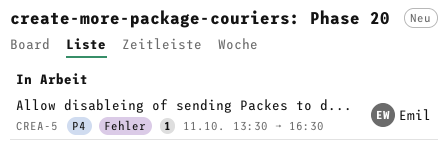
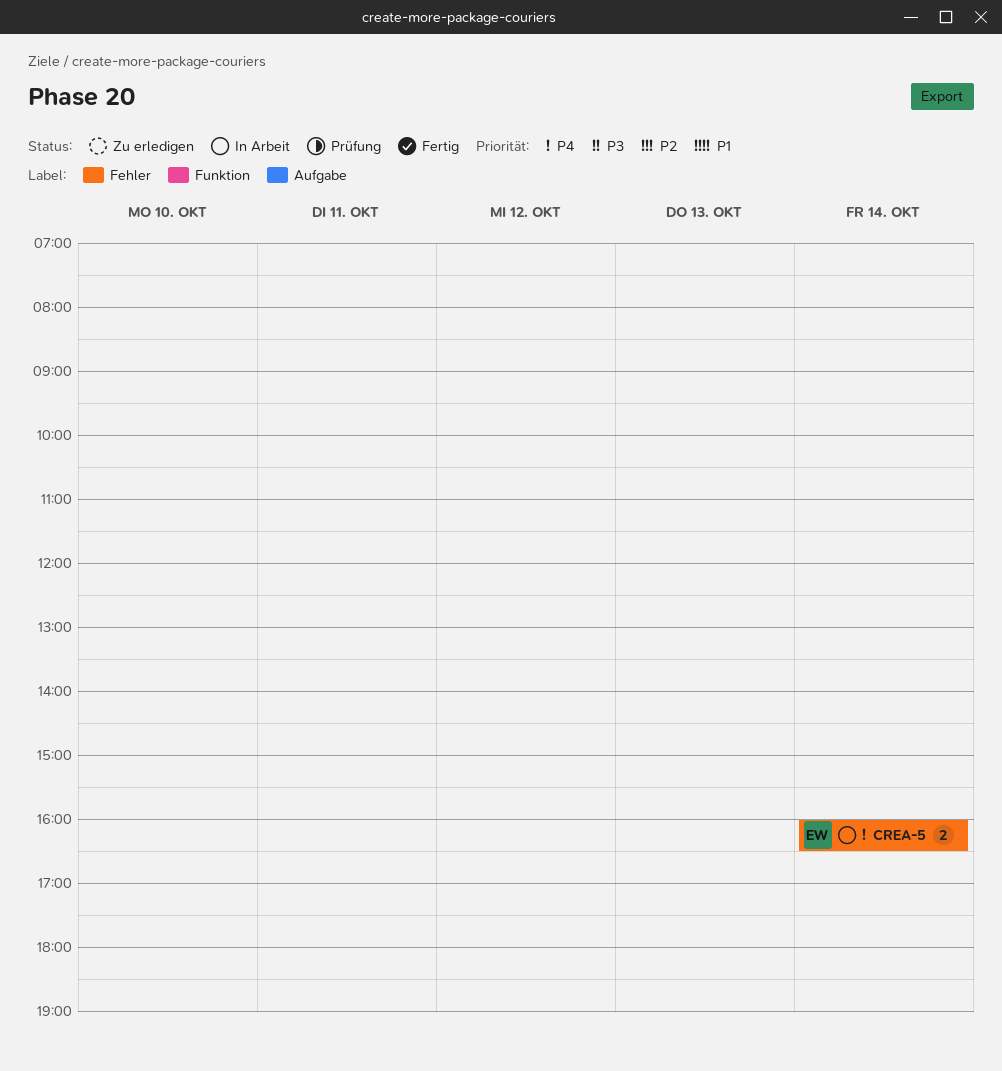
CREA-5, estimate: 1 -> 2
CREA-5, day: Oct 11 -> Oct 14
CREA-5, begins: 13:30 -> 16:00

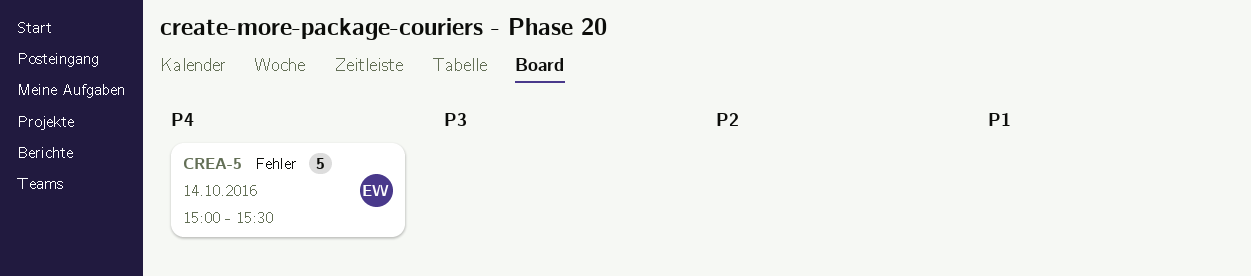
CREA-5, estimate: 2 -> 5
CREA-5, begins: 16:00 -> 15:00
CREA-5, ends: 16:30 -> 15:30

